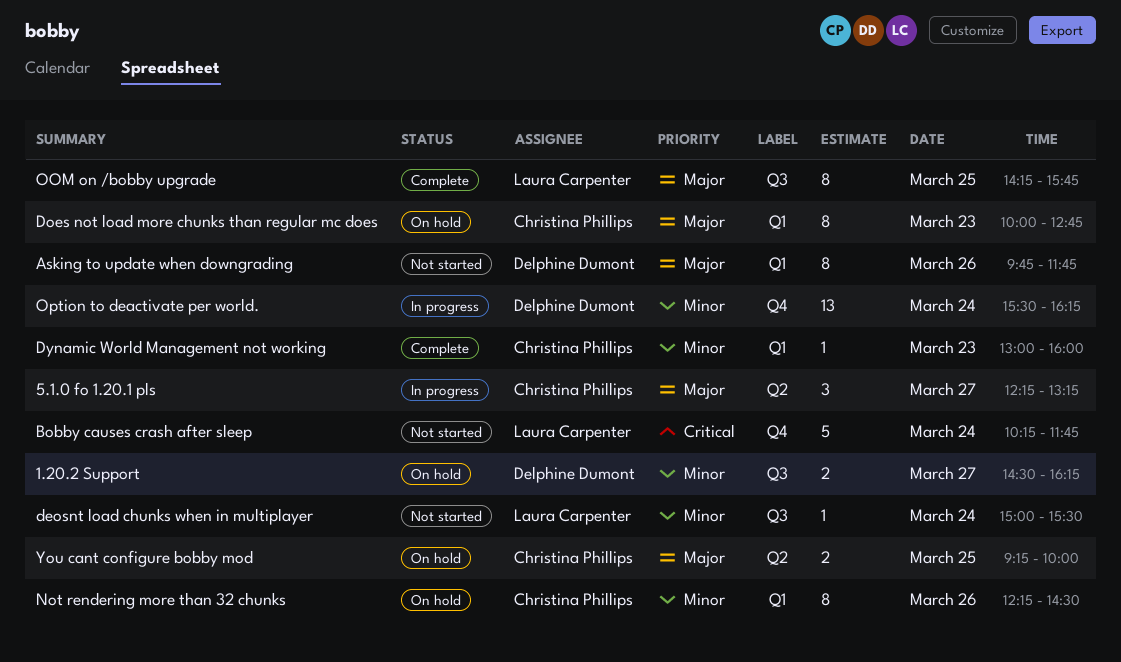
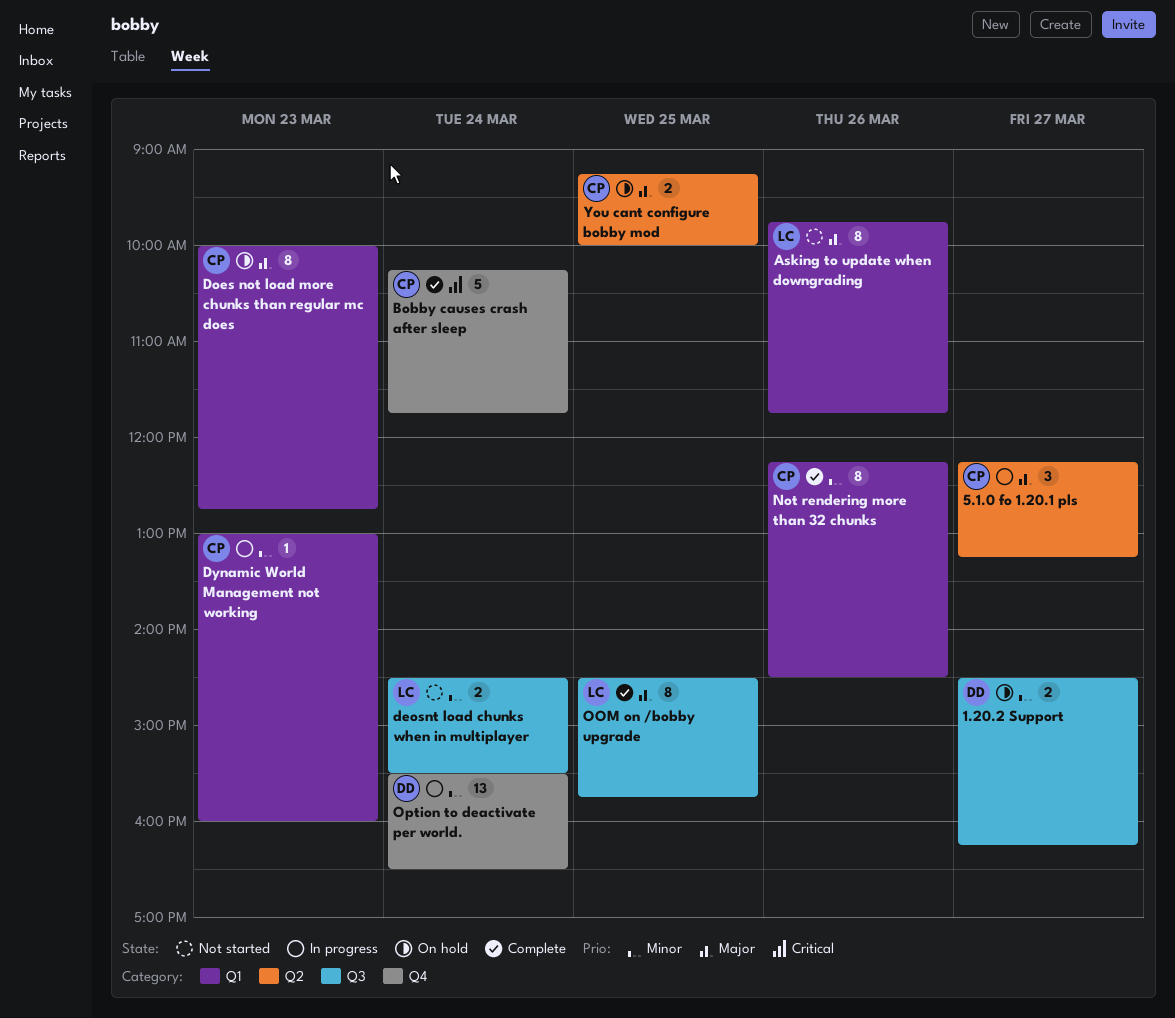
Asking to update when downgrading, owner: Delphine Dumont -> Laura Carpenter
Bobby causes crash after sleep, status: Not started -> Complete
Bobby causes crash after sleep, owner: Laura Carpenter -> Christina Phillips
deosnt load chunks when in multiplayer, estimate: 1 -> 2
deosnt load chunks when in multiplayer, begins: 15:00 -> 14:30
Dynamic World Management not working, status: Complete -> In progress
Not rendering more than 32 chunks, status: On hold -> Complete
OOM on /bobby upgrade, begins: 14:15 -> 14:30
Option to deactivate per world., ends: 16:15 -> 16:30

